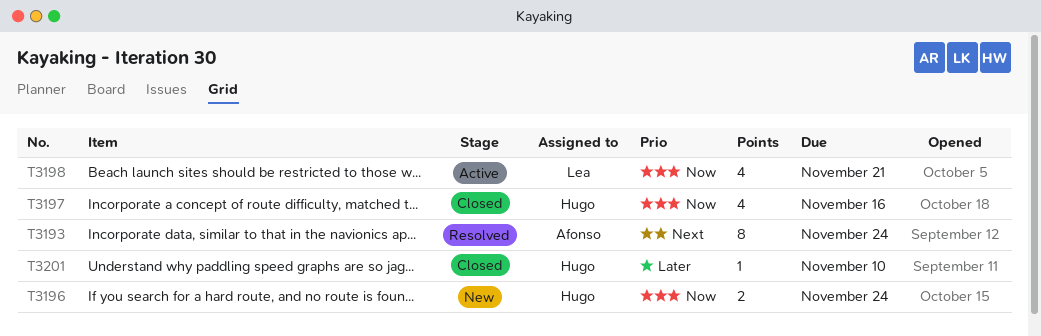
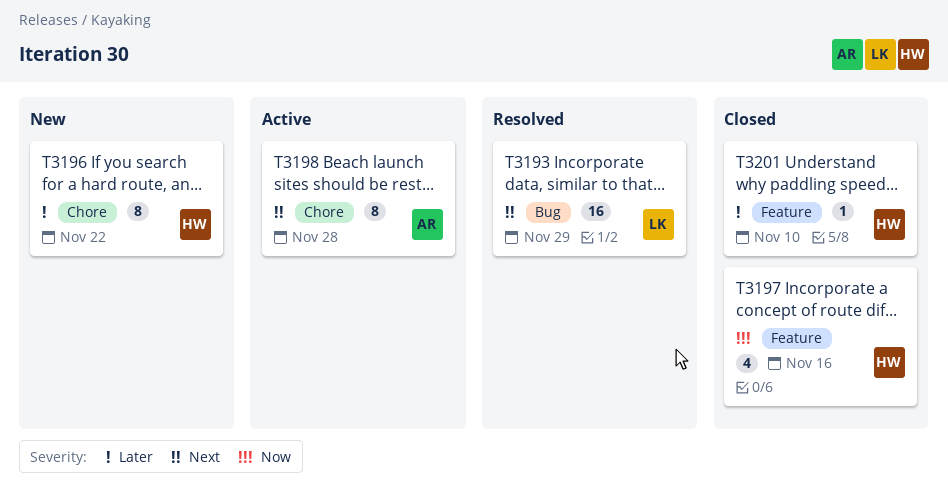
T3193, owner: Afonso -> Lea
T3193, estimate: 8 -> 16
T3193, due: Nov 24 -> Nov 29
T3196, priority: Now -> Later
T3196, estimate: 2 -> 8
T3196, due: Nov 24 -> Nov 22
T3198, owner: Lea -> Afonso
T3198, priority: Now -> Next
T3198, estimate: 4 -> 8
T3198, due: Nov 21 -> Nov 28

